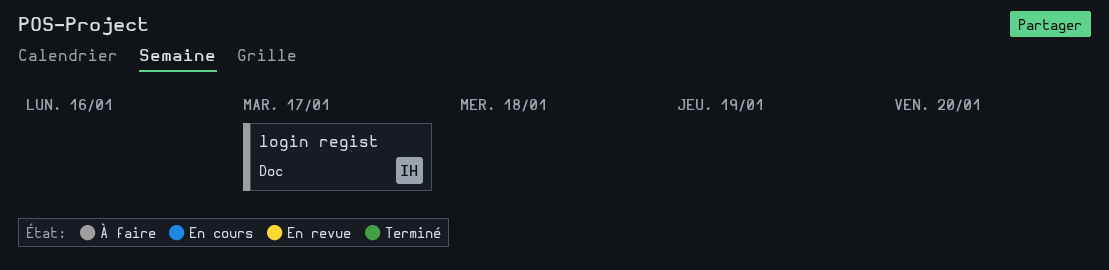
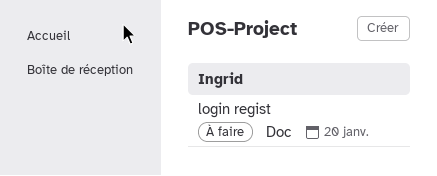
login regist, due: Jan 17 -> Jan 20

